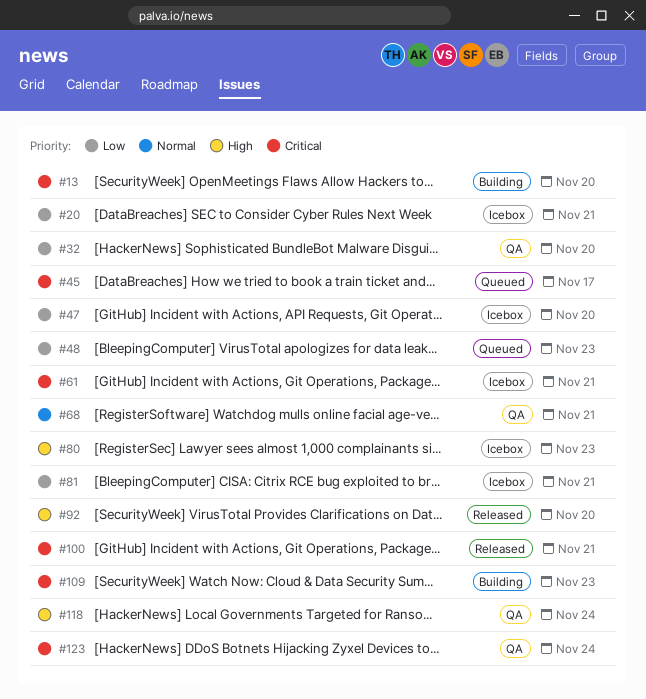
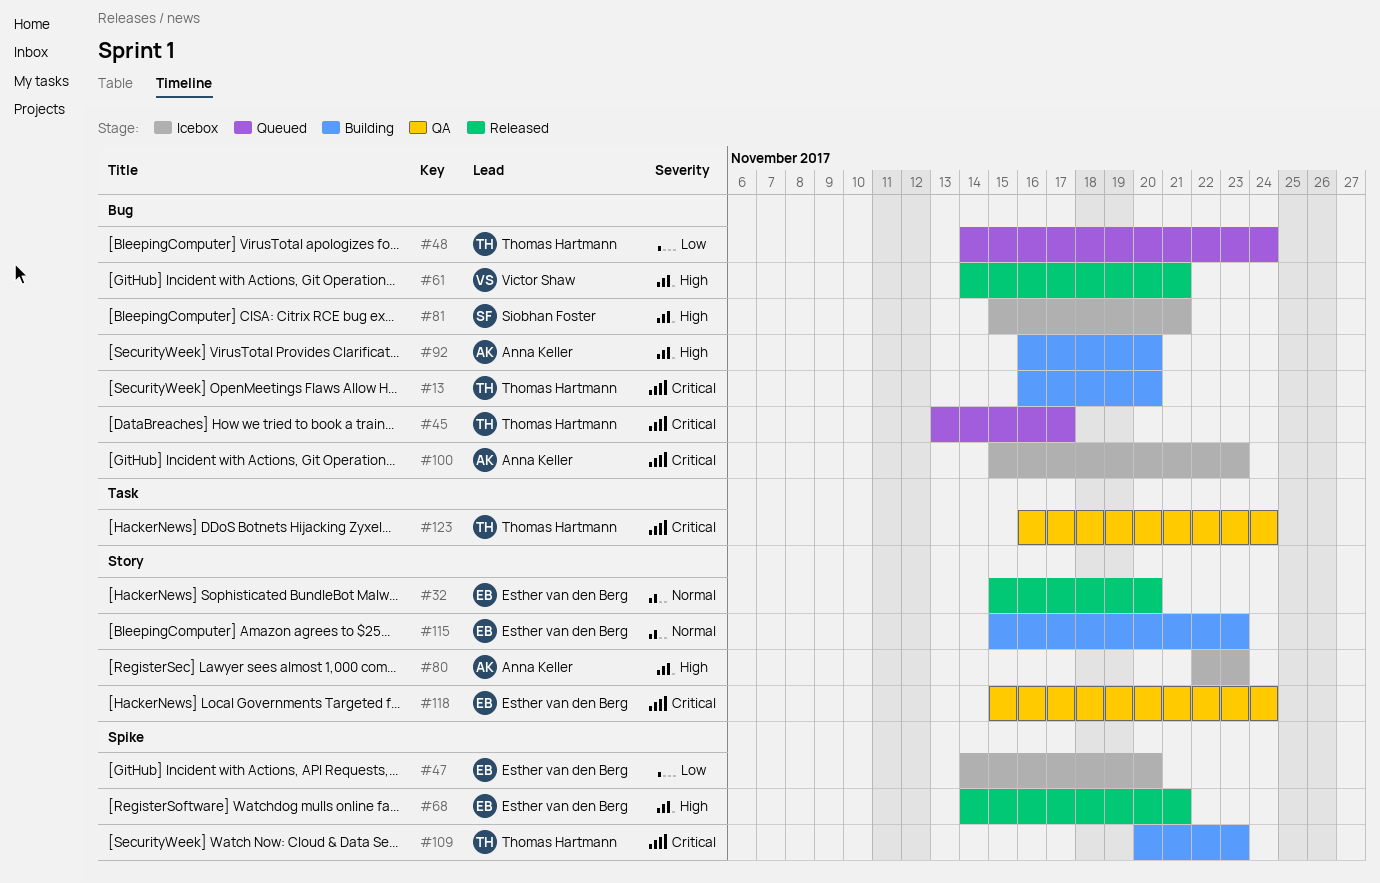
#20: present -> none
#32, status: QA -> Released
#32, priority: Low -> Normal
#48, due: Nov 23 -> Nov 24
#61, status: Icebox -> Released
#61, priority: Critical -> High
#68, status: QA -> Released
#68, priority: Normal -> High
#81, priority: Low -> High
#92, status: Released -> Building
#100, status: Released -> Icebox
#100, due: Nov 21 -> Nov 23
#115: none -> present
#118, priority: High -> Critical

